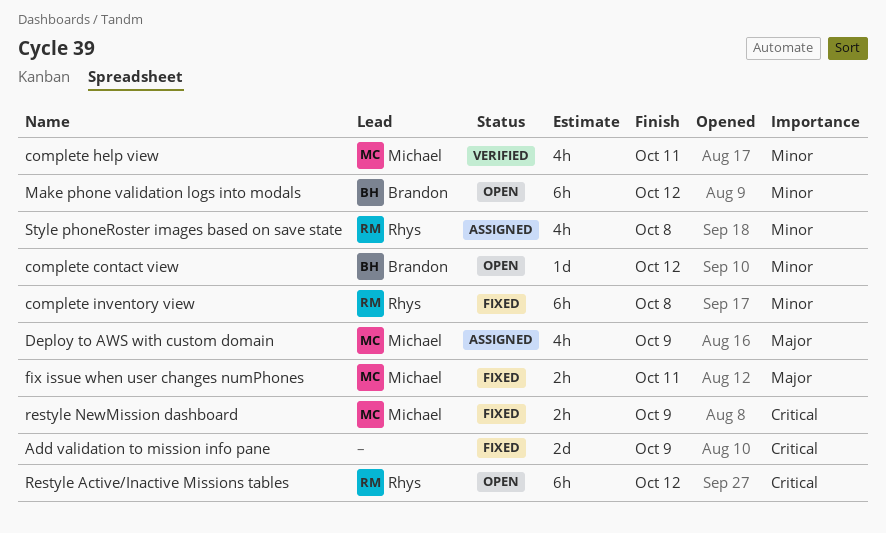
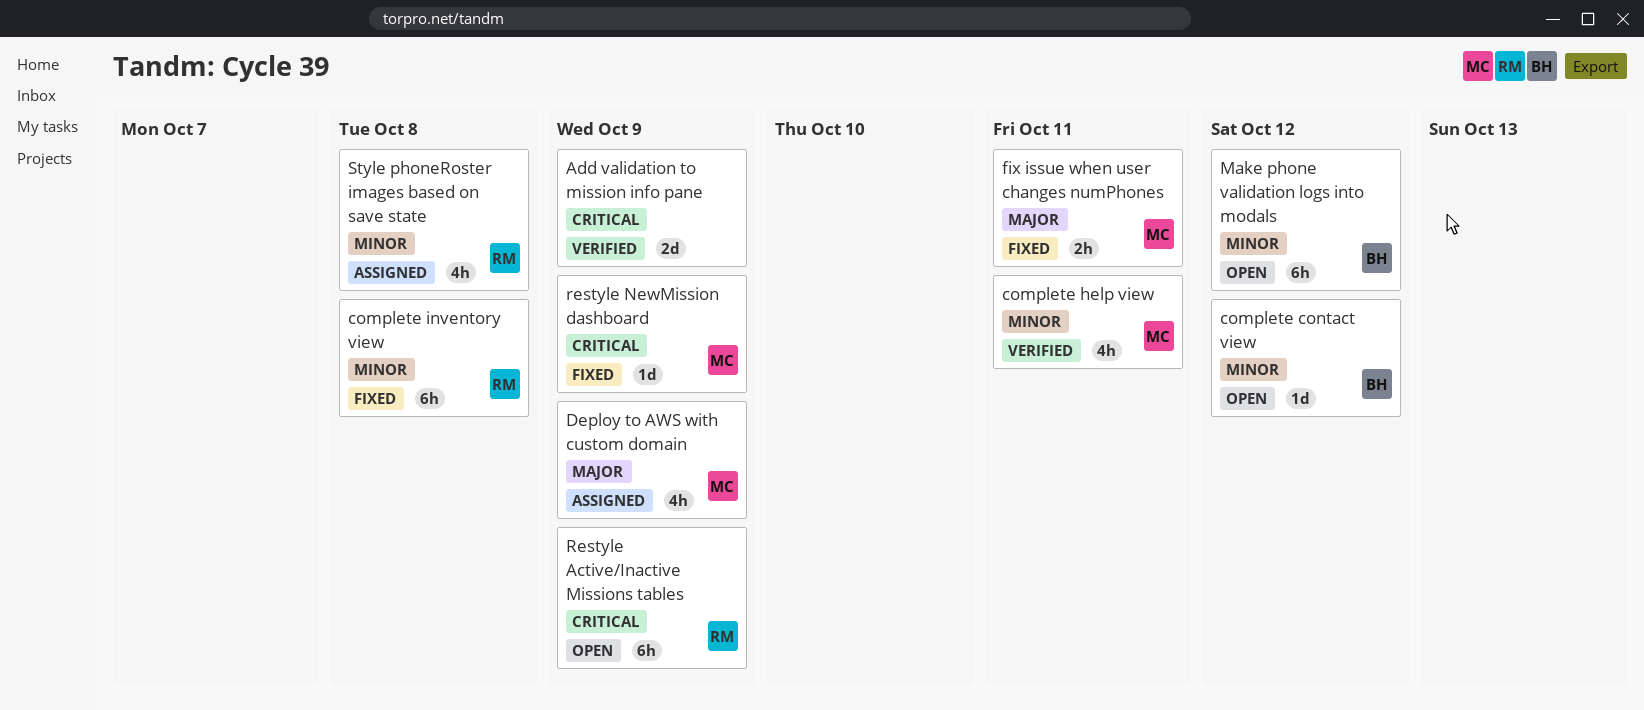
Add validation to mission info pane, status: Fixed -> Verified
Restyle Active/Inactive Missions tables, due: Oct 12 -> Oct 9
restyle NewMission dashboard, estimate: 2h -> 1d

